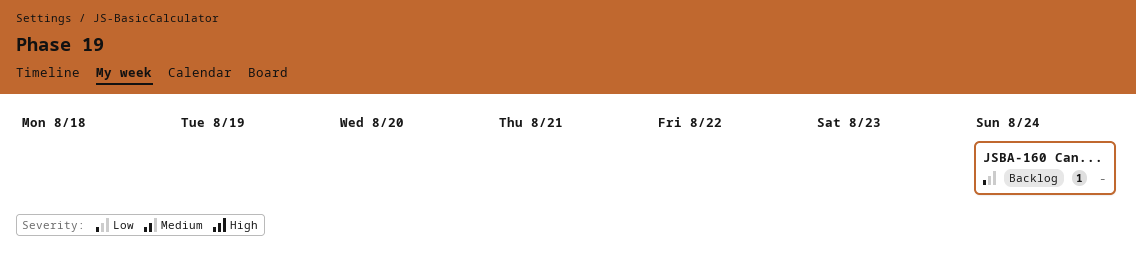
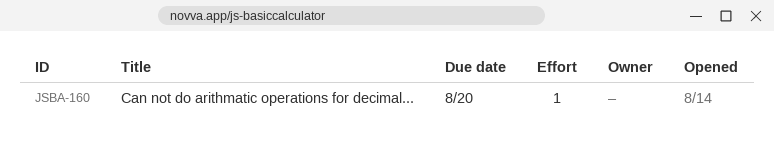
JSBA-160, due: Aug 24 -> Aug 20

